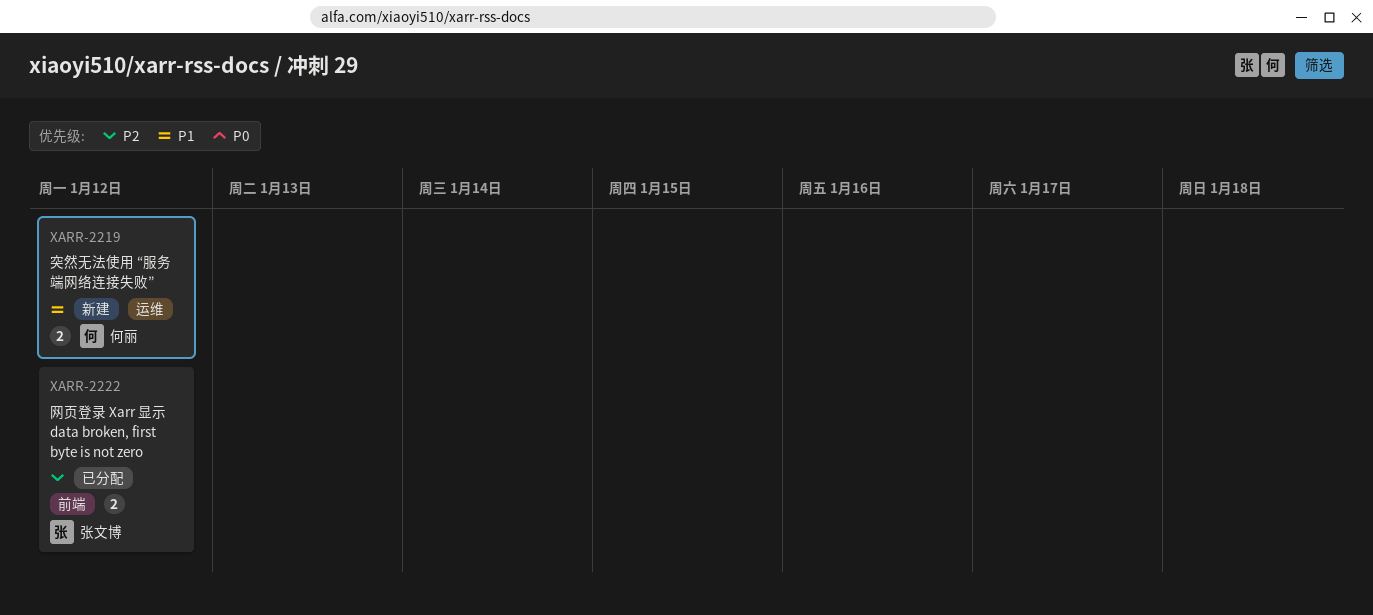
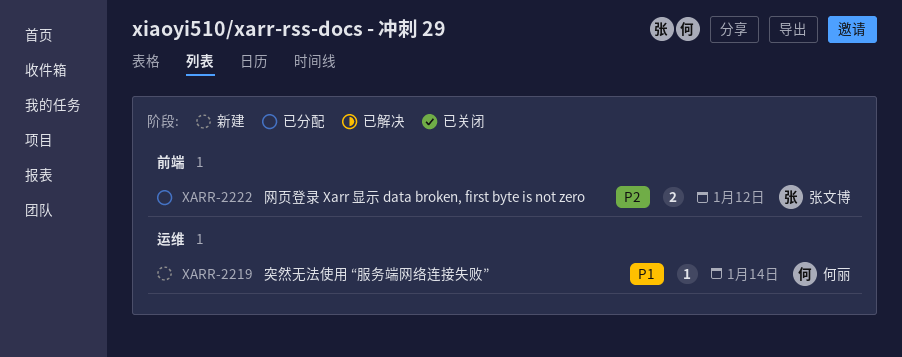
XARR-2219, estimate: 2 -> 1
XARR-2219, due: Jan 12 -> Jan 14

